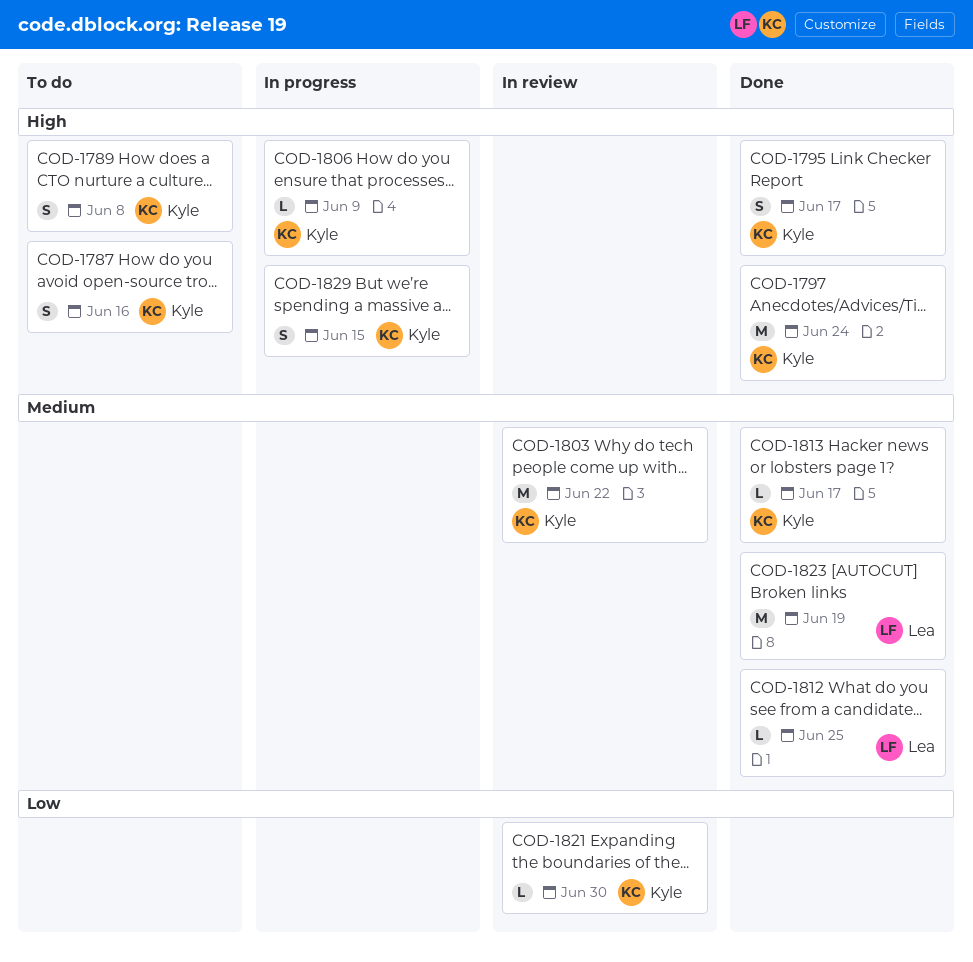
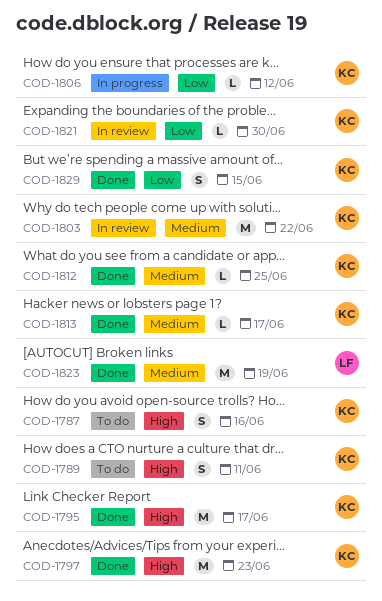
COD-1789, due: Jun 8 -> Jun 11
COD-1795, estimate: S -> M
COD-1797, due: Jun 24 -> Jun 23
COD-1806, priority: High -> Low
COD-1806, due: Jun 9 -> Jun 12
COD-1812, owner: Lea -> Kyle
COD-1829, status: In progress -> Done
COD-1829, priority: High -> Low

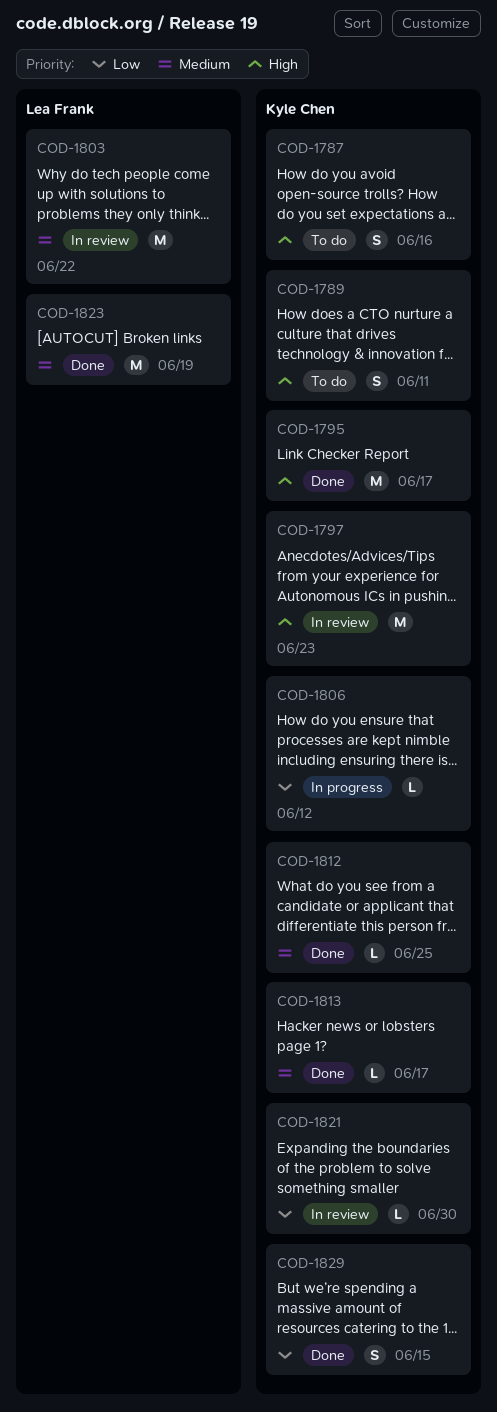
COD-1797, status: Done -> In review
COD-1803, owner: Kyle Chen -> Lea Frank

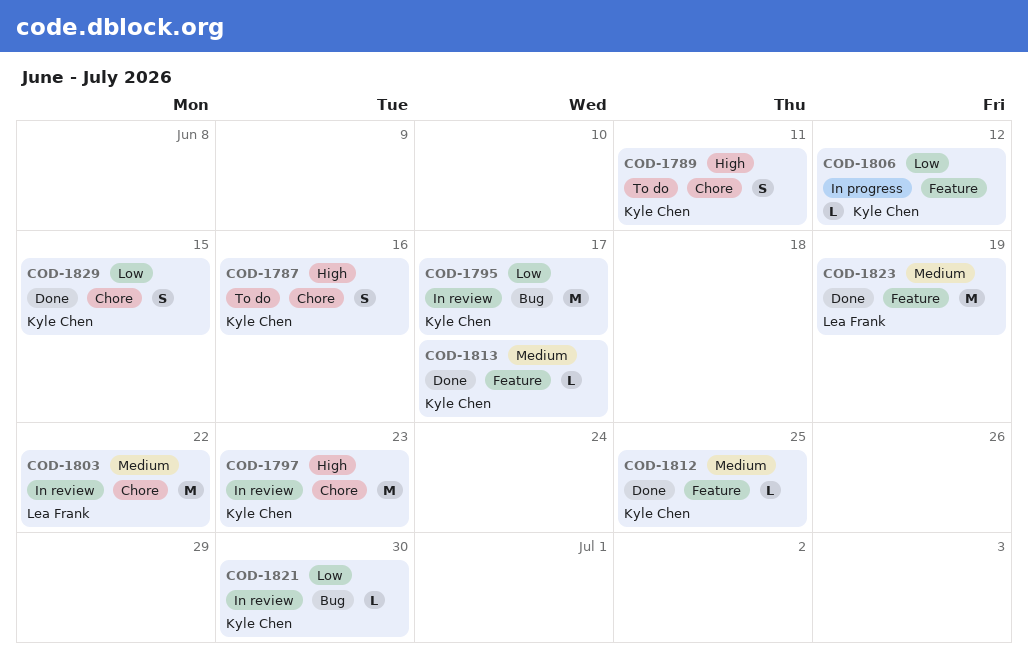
COD-1795, status: Done -> In review
COD-1795, priority: High -> Low

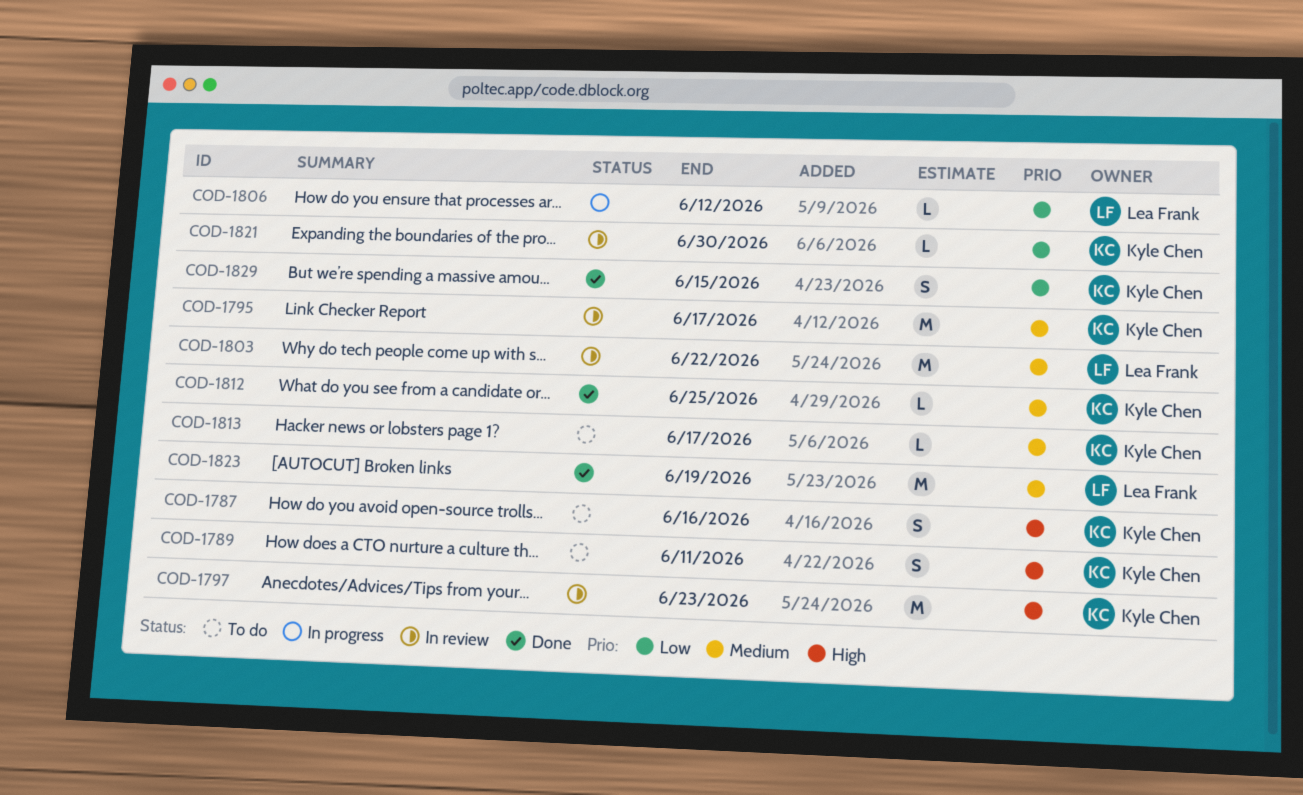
COD-1795, priority: Low -> Medium
COD-1806, owner: Kyle Chen -> Lea Frank
COD-1813, status: Done -> To do

